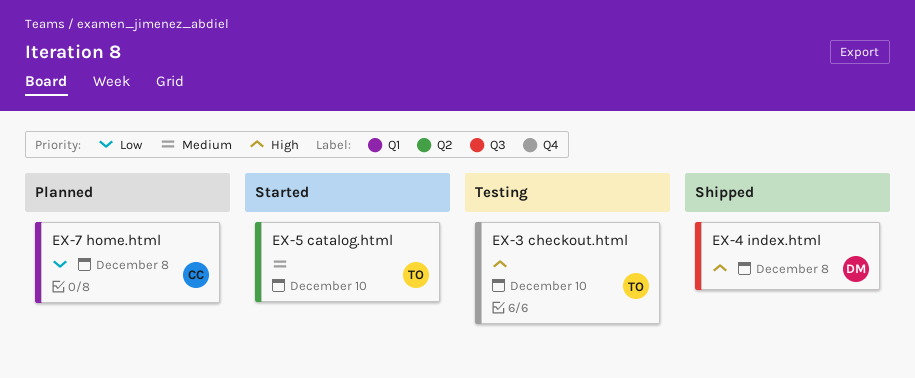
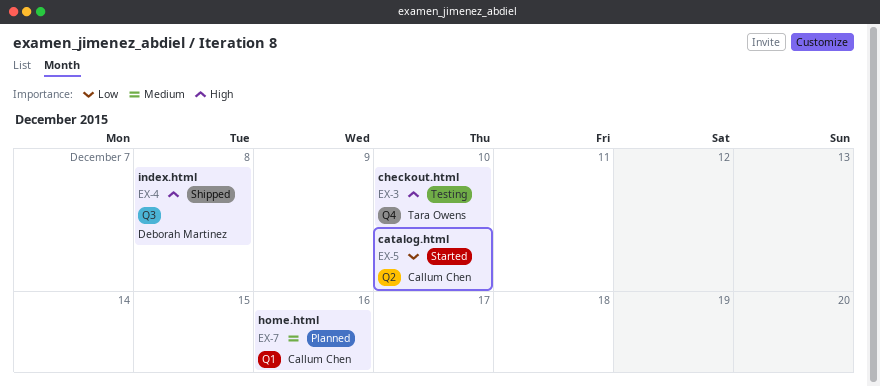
EX-5, owner: Tara Owens -> Callum Chen
EX-5, priority: Medium -> Low
EX-7, priority: Low -> Medium
EX-7, due: Dec 8 -> Dec 16

